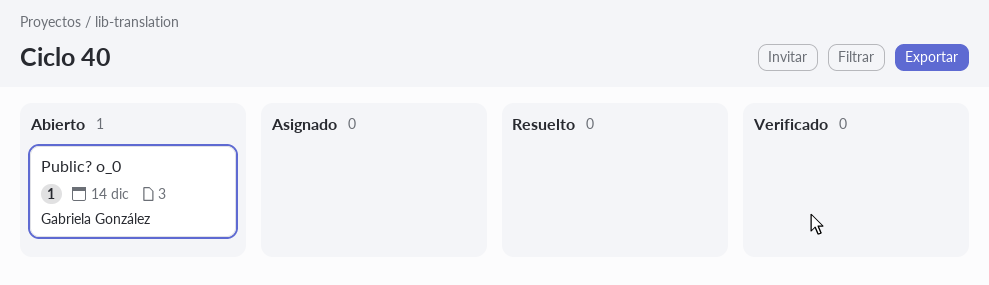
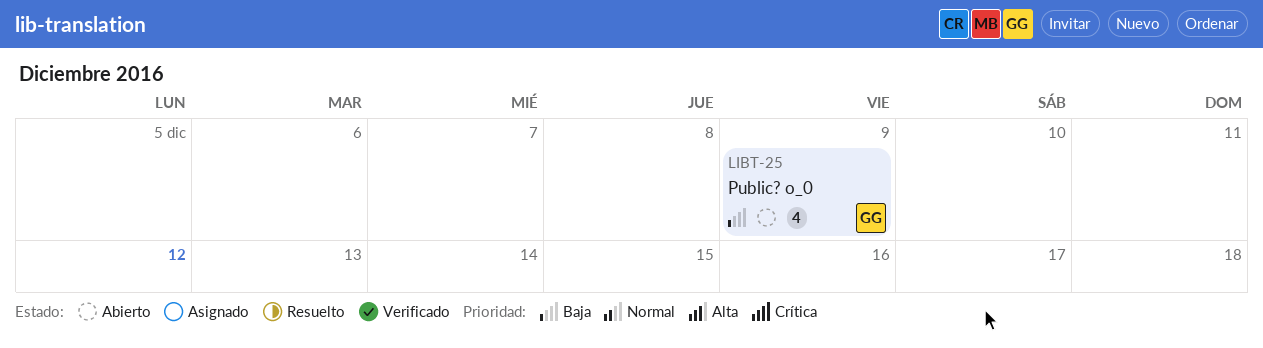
Public? o_0, estimate: 1 -> 4
Public? o_0, due: Dec 14 -> Dec 9

